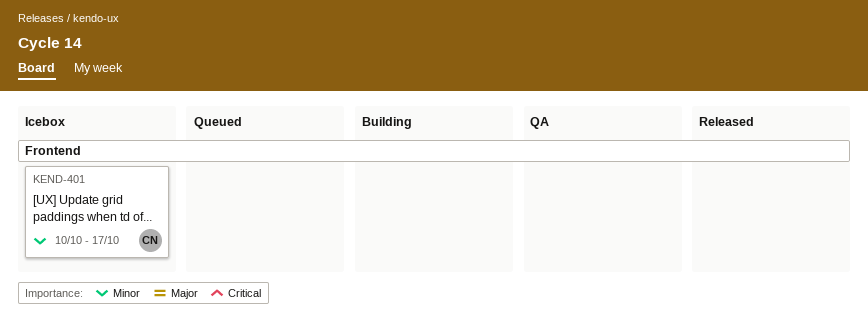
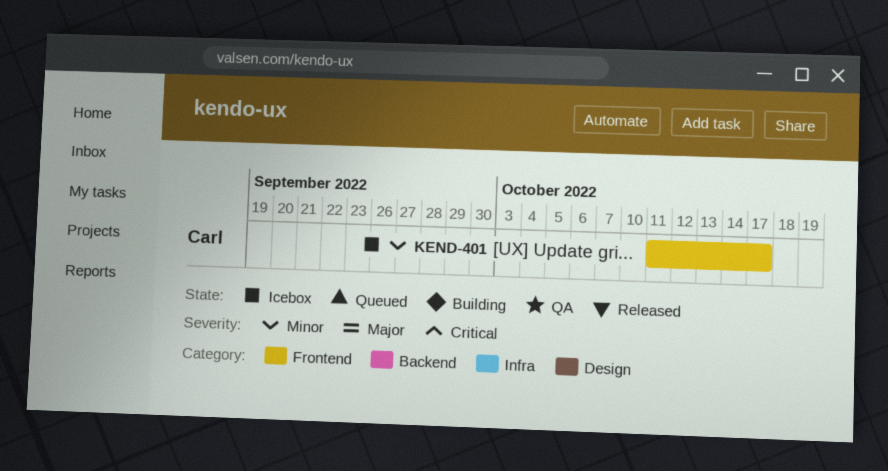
KEND-401, start: Oct 10 -> Oct 11

